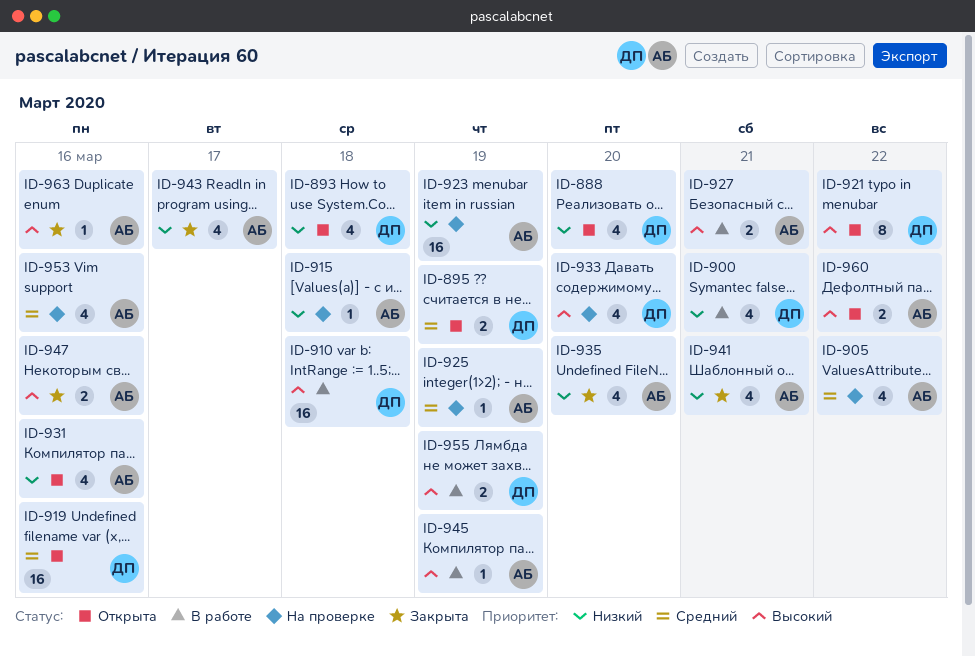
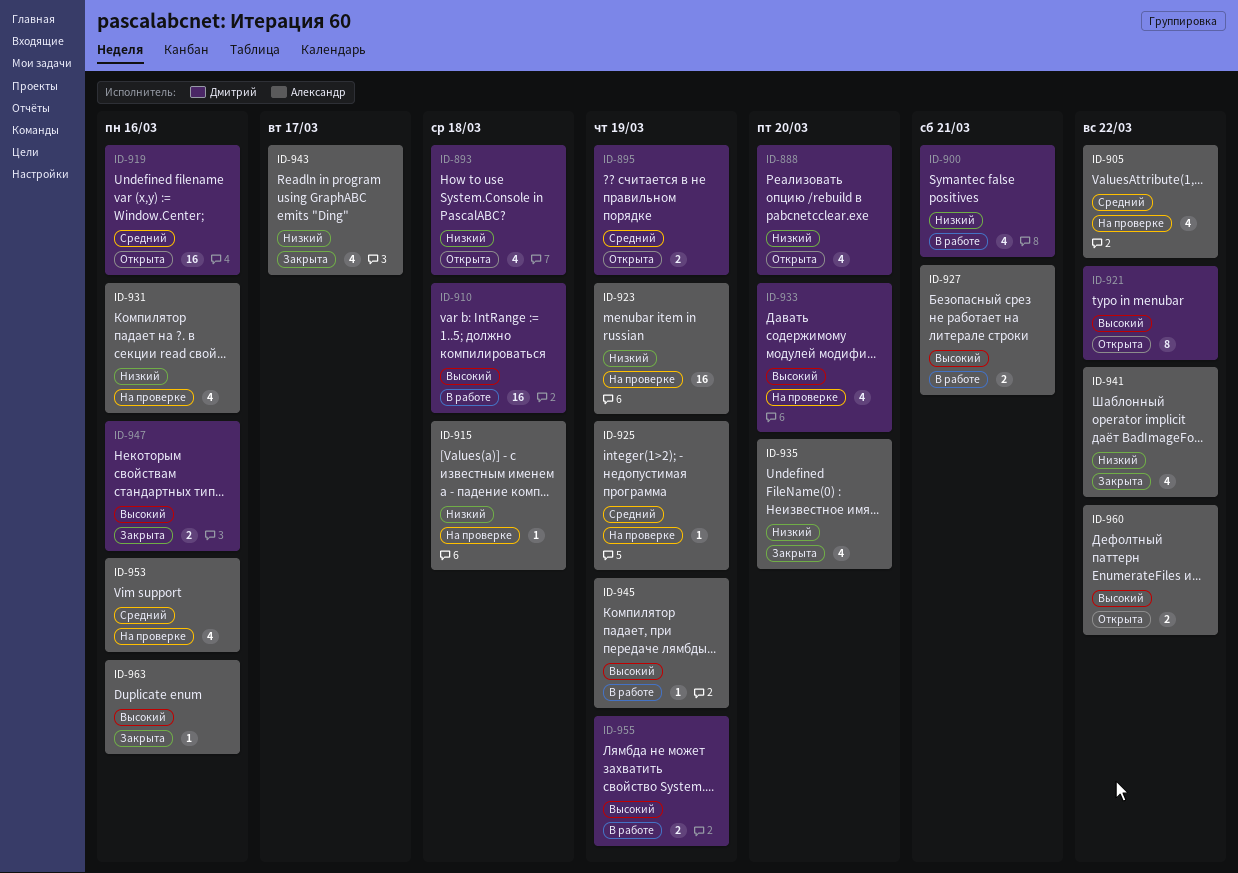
ID-931, status: Открыта -> На проверке
ID-941, due: Mar 21 -> Mar 22
ID-947, owner: Александр -> Дмитрий

